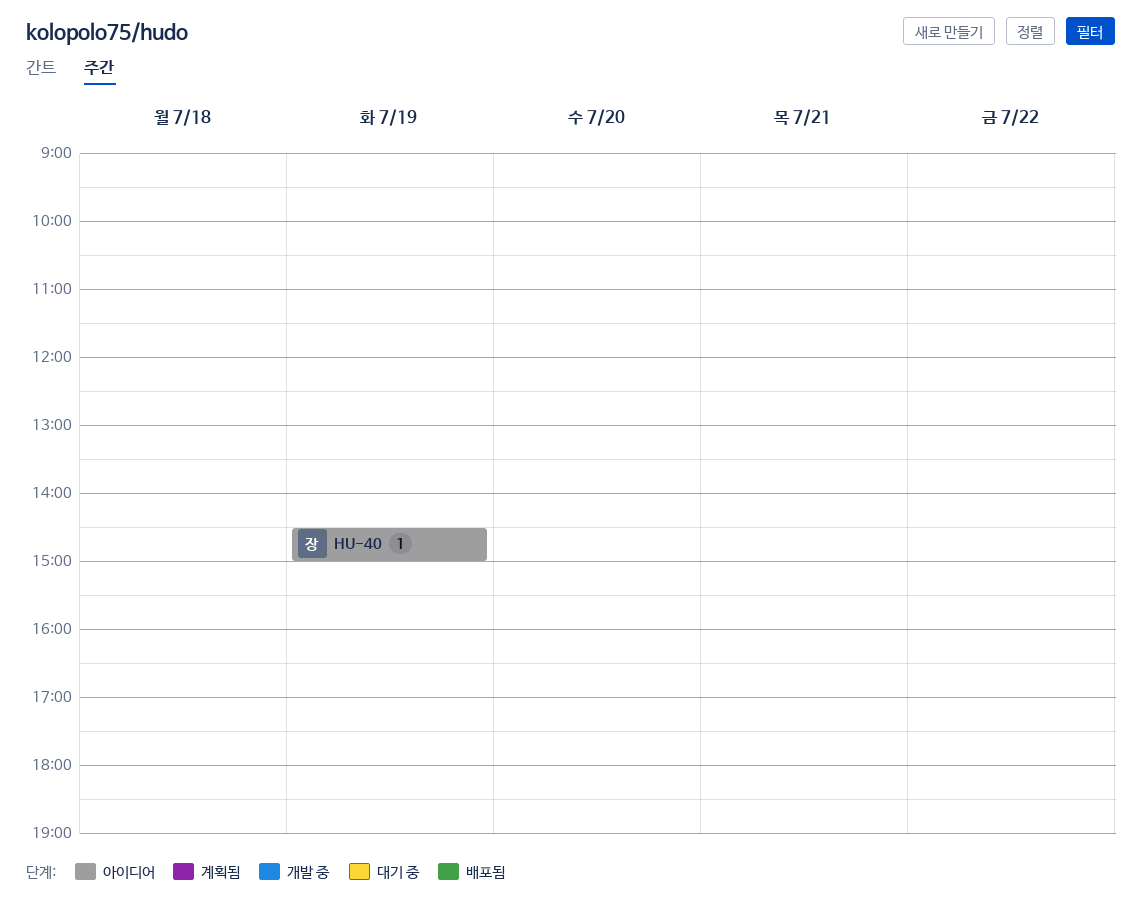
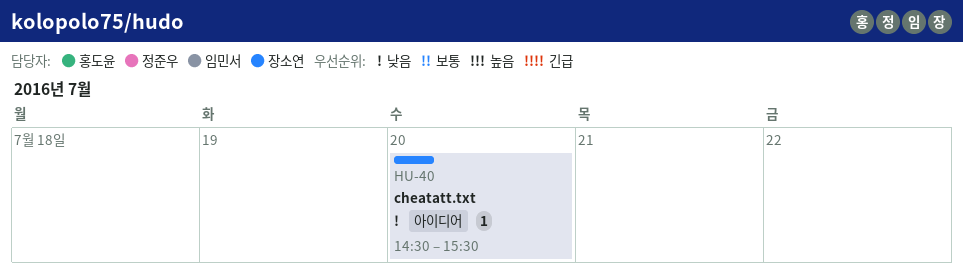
HU-40, day: Jul 19 -> Jul 20
HU-40, ends: 15:00 -> 15:30

